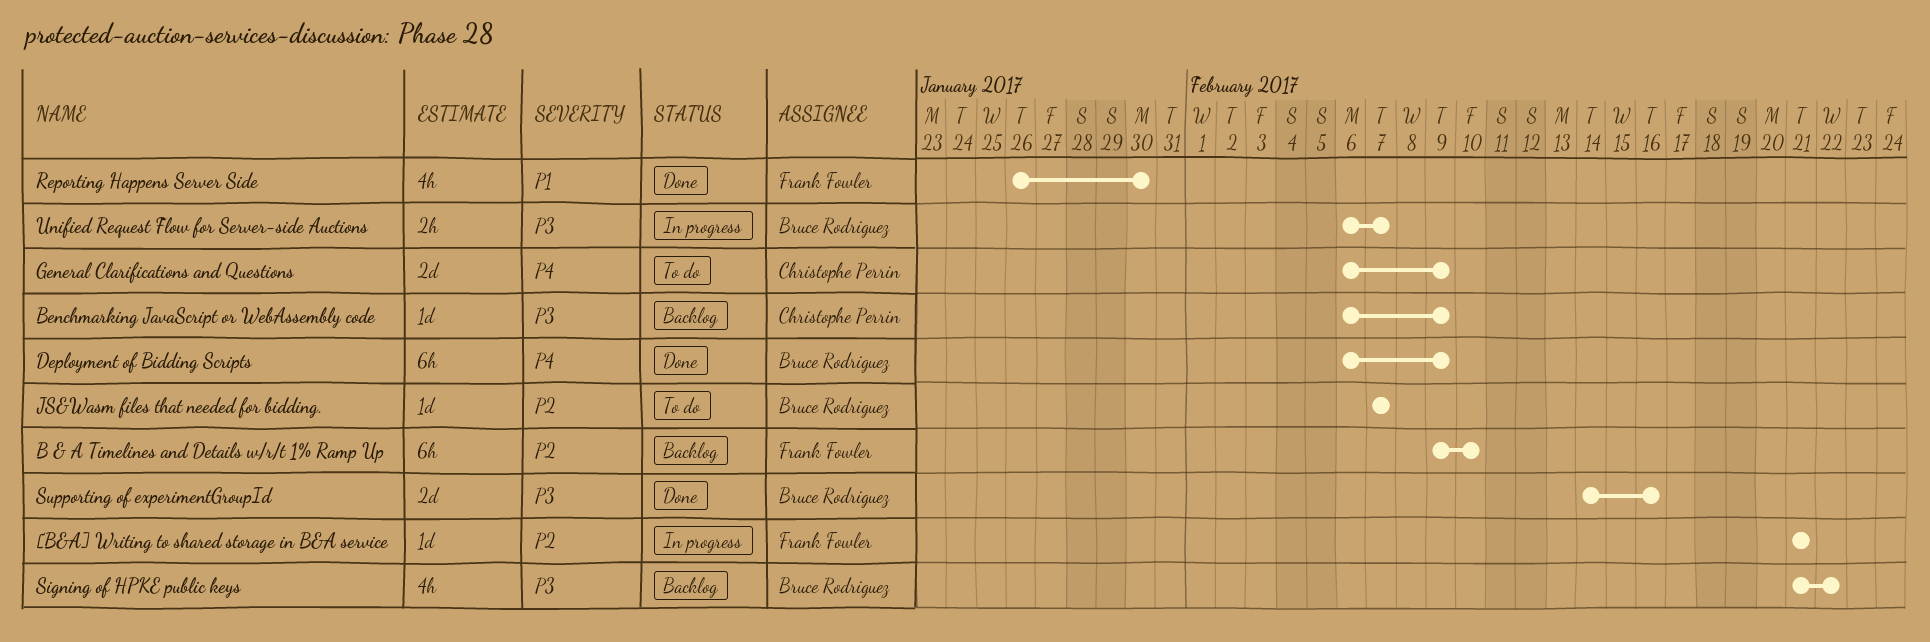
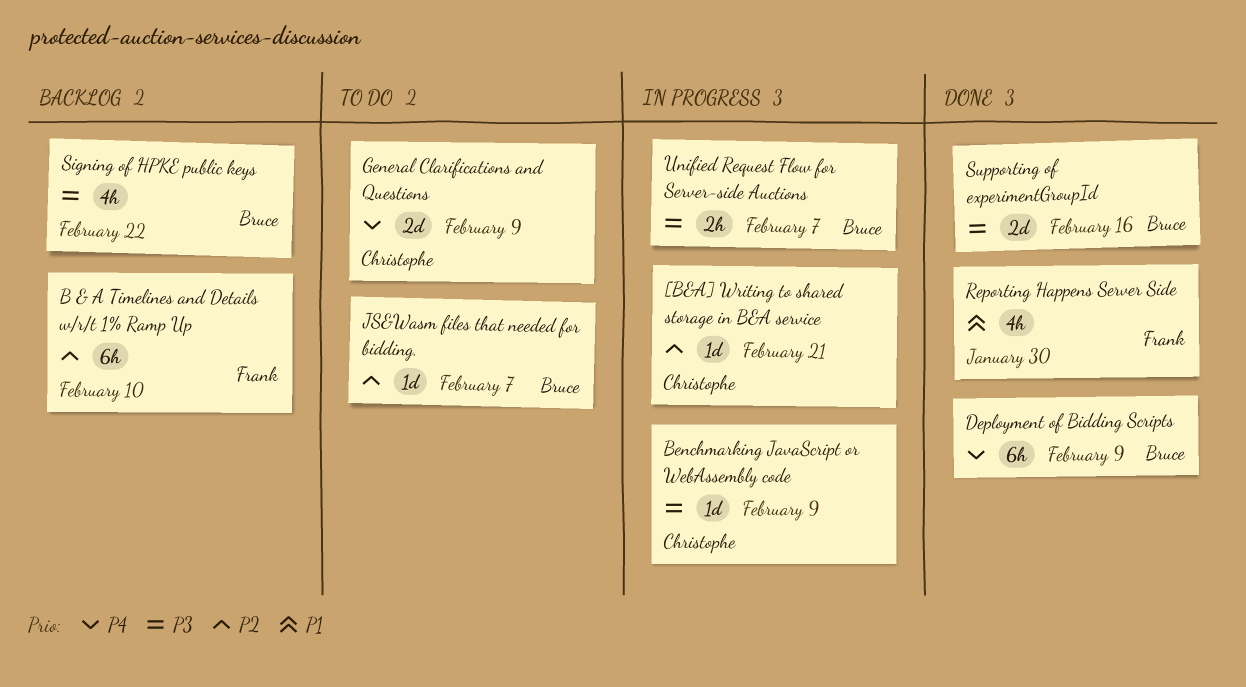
[B&A] Writing to shared storage in B&A service, owner: Frank Fowler -> Christophe Perrin
Benchmarking JavaScript or WebAssembly code, status: Backlog -> In progress

